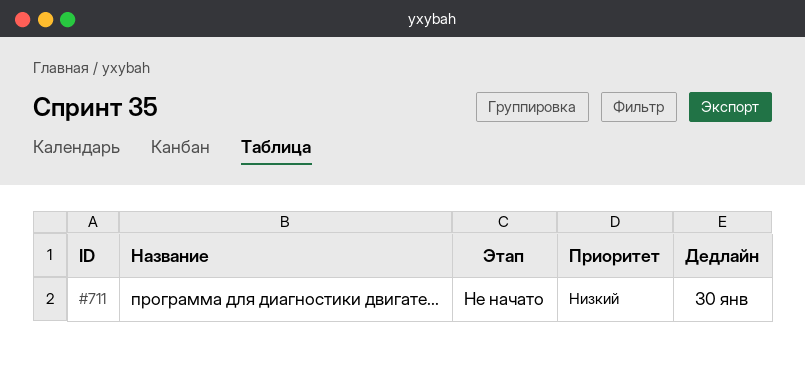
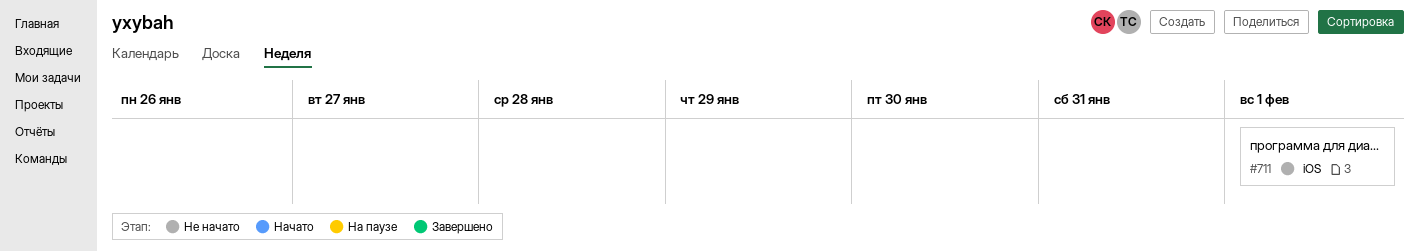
#711, due: Jan 30 -> Feb 1

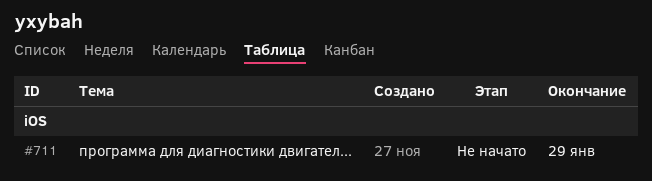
#711, due: Feb 1 -> Jan 29

